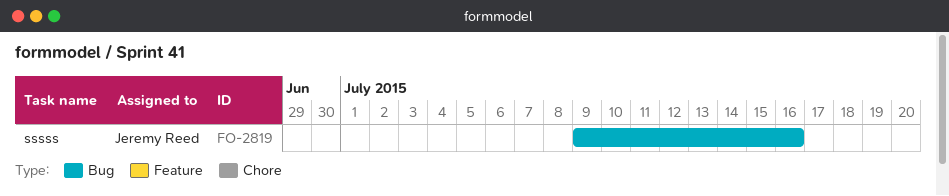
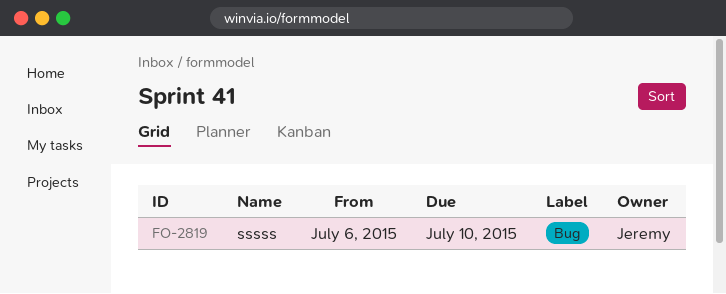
FO-2819, start: Jul 9 -> Jul 6
FO-2819, due: Jul 16 -> Jul 10

